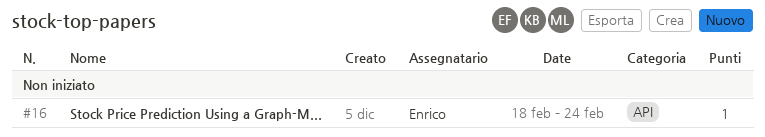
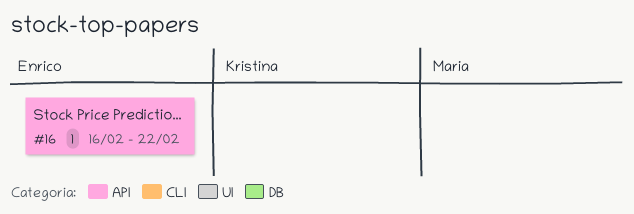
#16, start: Feb 18 -> Feb 16
#16, due: Feb 24 -> Feb 22

